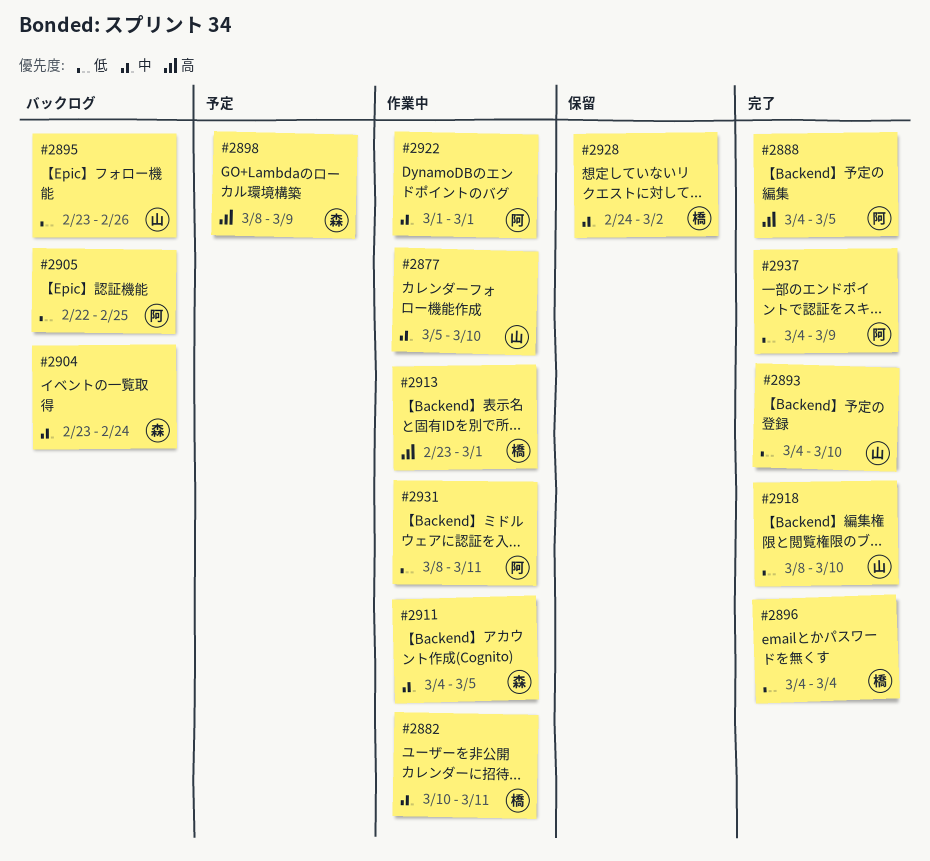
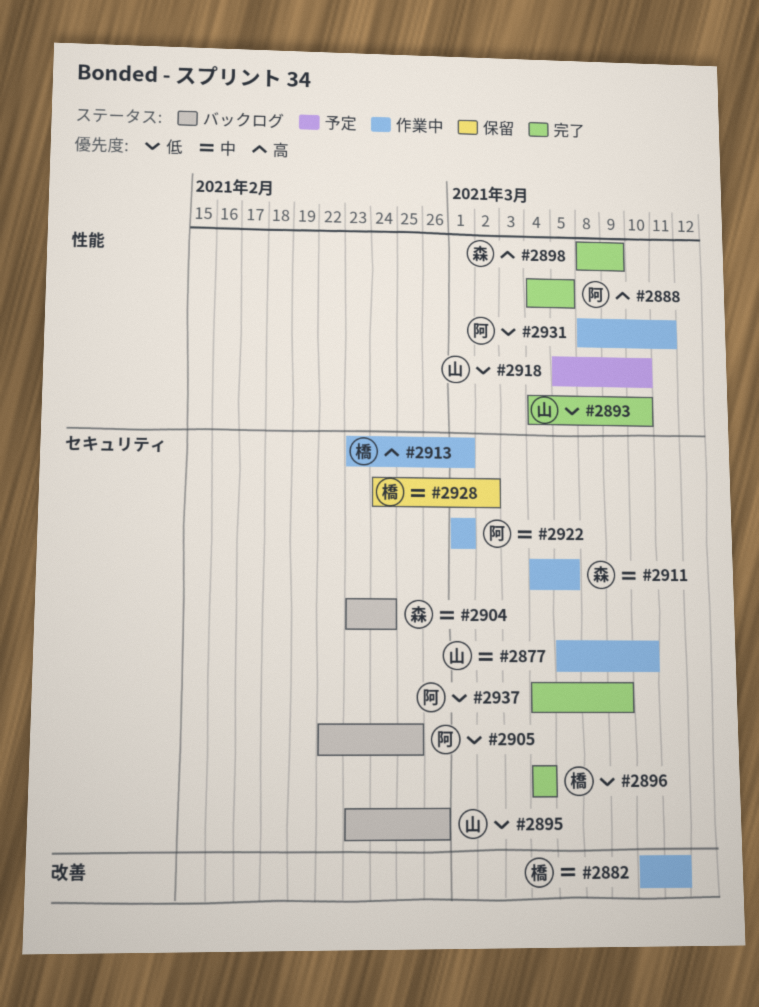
#2898, status: 予定 -> 完了
#2918, status: 完了 -> 予定
#2918, start: Mar 8 -> Mar 5

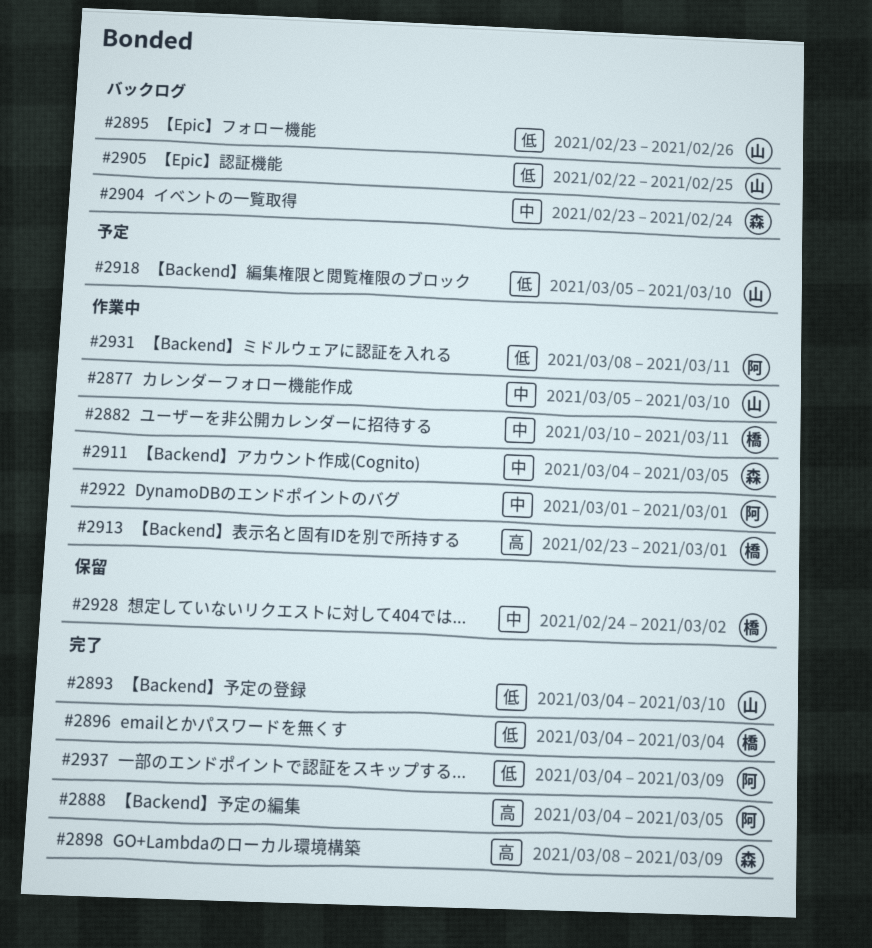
#2905, owner: 阿 -> 山

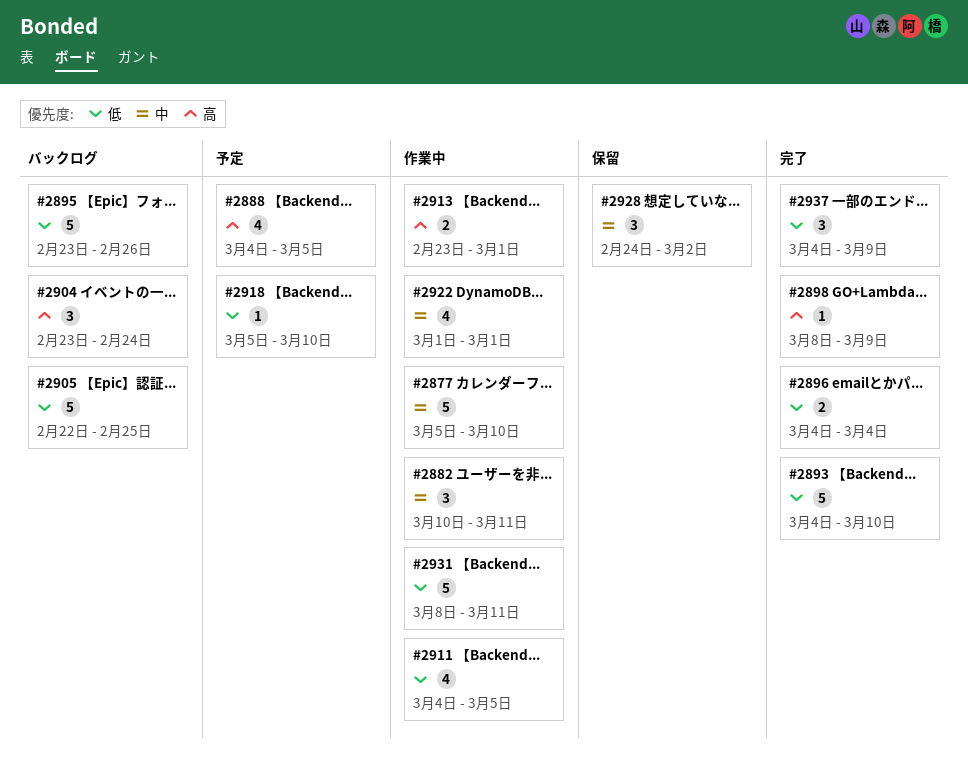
#2888, status: 完了 -> 予定
#2904, priority: 中 -> 高
#2911, priority: 中 -> 低

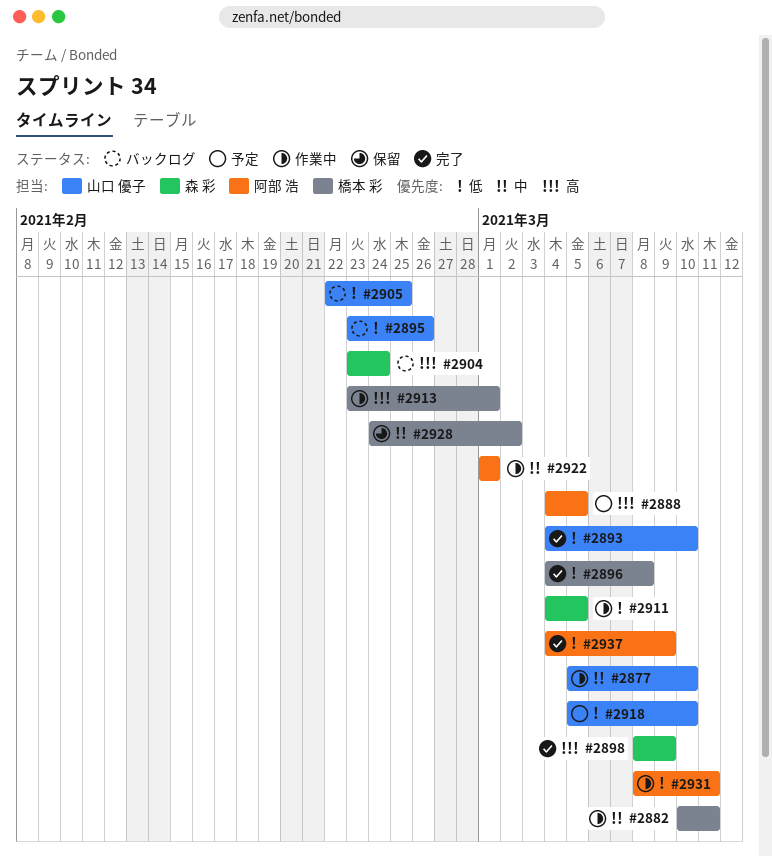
#2896, due: Mar 4 -> Mar 8

